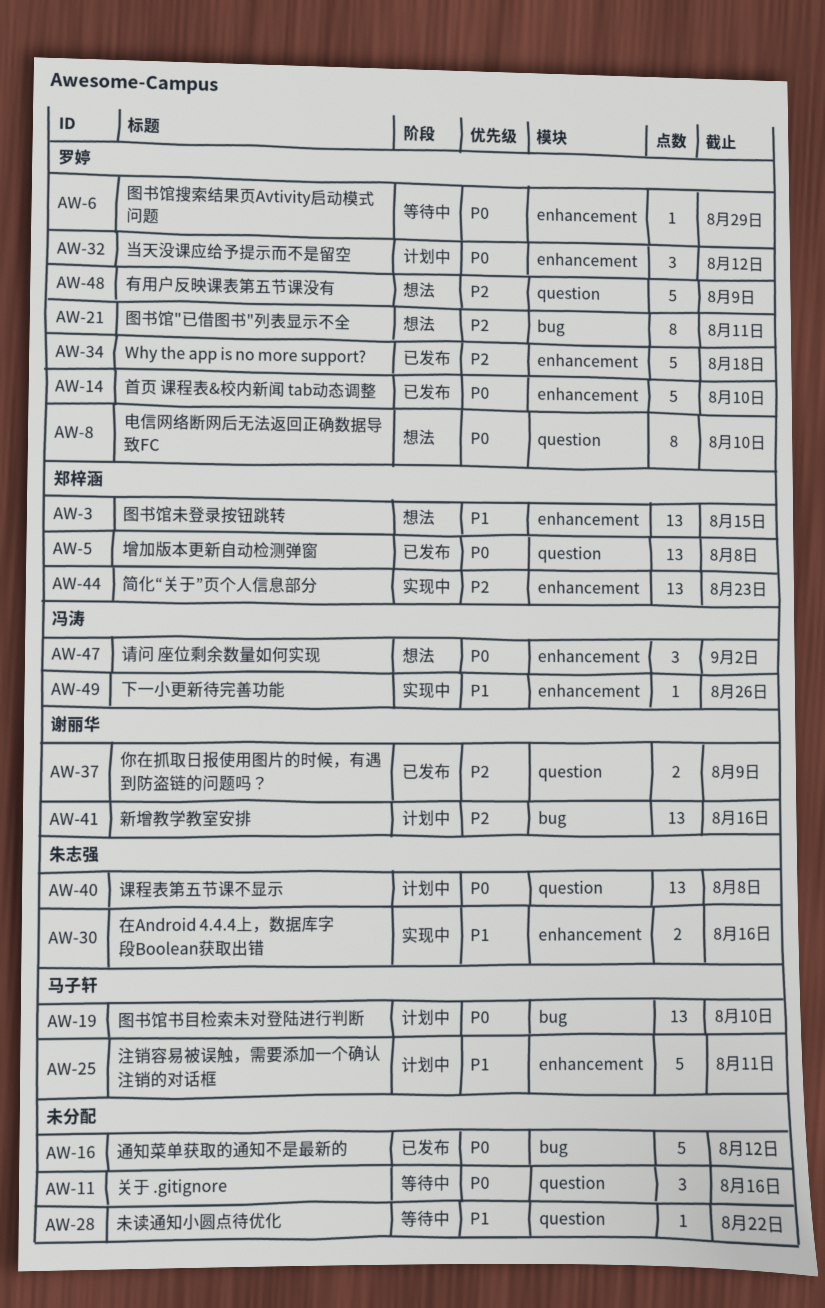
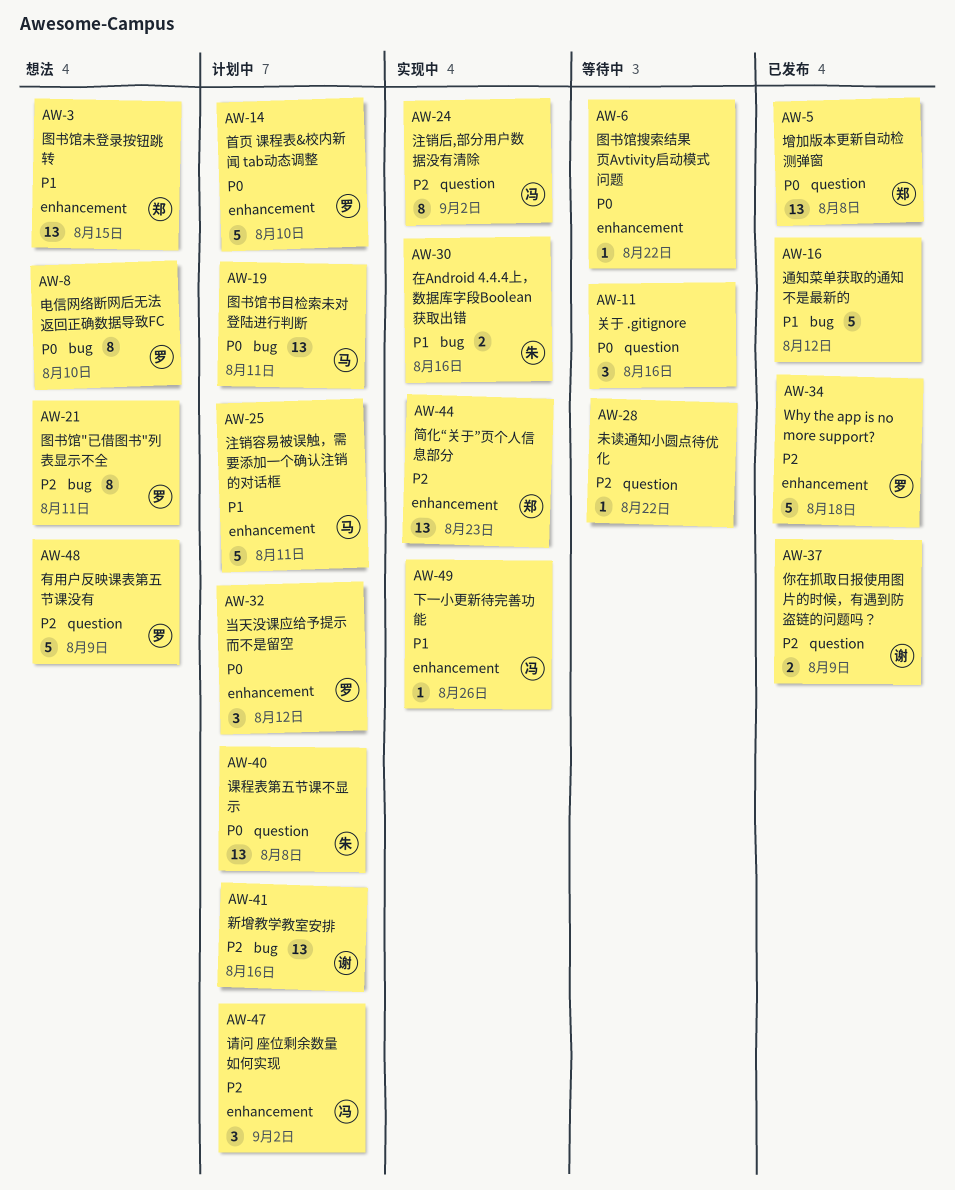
AW-6, owner: 罗婷 -> none
AW-6, due: Aug 29 -> Aug 22
AW-8, label: question -> bug
AW-14, status: 已发布 -> 计划中
AW-16, priority: P0 -> P1
AW-19, due: Aug 10 -> Aug 11
AW-24: none -> present
AW-28, priority: P1 -> P2
AW-30, label: enhancement -> bug
AW-47, status: 想法 -> 计划中
AW-47, priority: P0 -> P2

